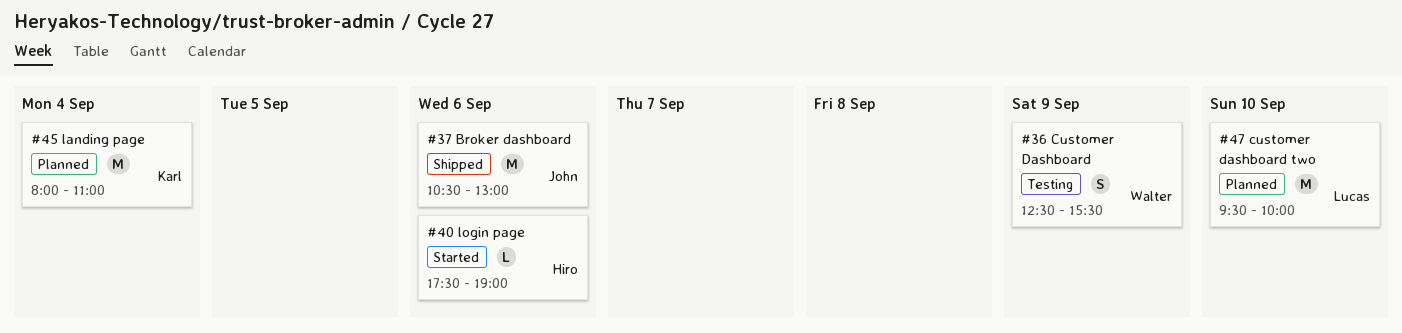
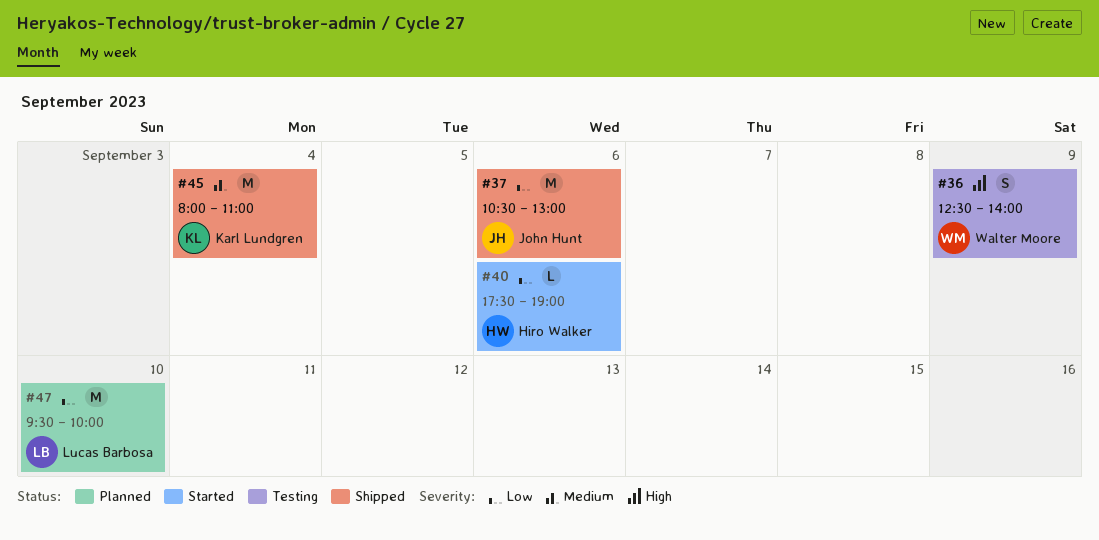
#36, ends: 15:30 -> 14:00
#45, status: Planned -> Shipped

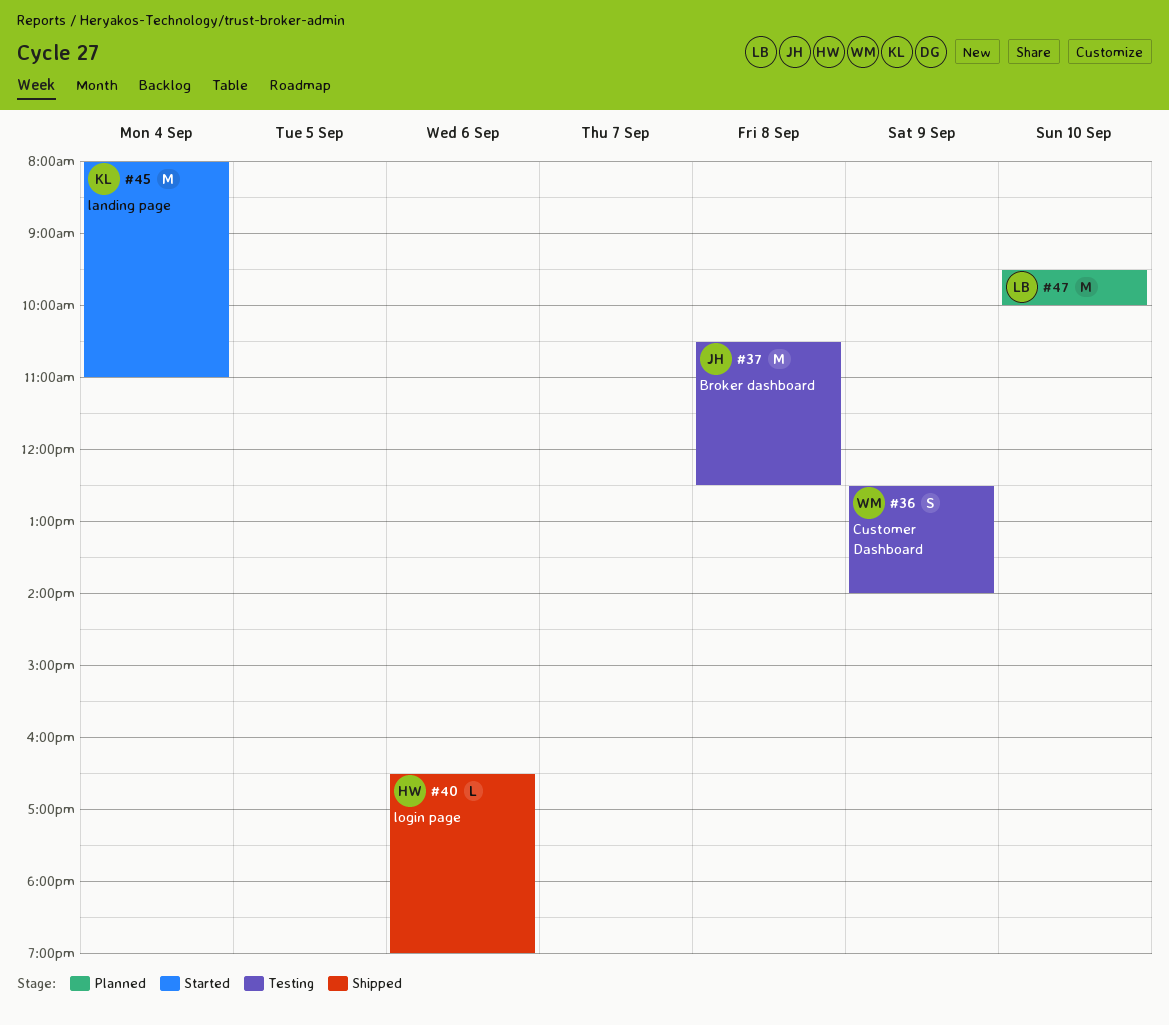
#37, status: Shipped -> Testing
#37, day: Sep 6 -> Sep 8
#37, ends: 13:00 -> 12:30
#40, status: Started -> Shipped
#40, begins: 17:30 -> 16:30
#45, status: Shipped -> Started

